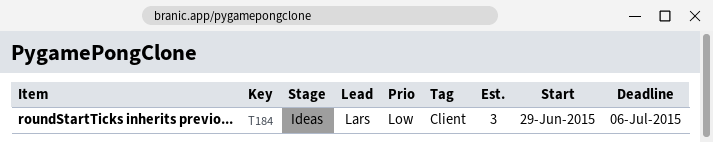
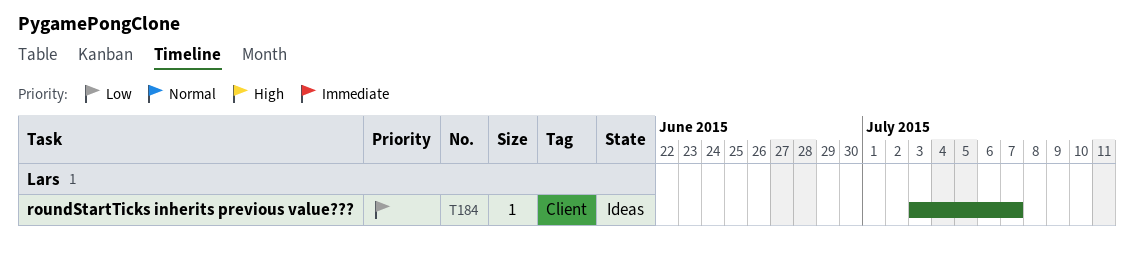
T184, estimate: 3 -> 1
T184, start: Jun 29 -> Jul 3
T184, due: Jul 6 -> Jul 7

